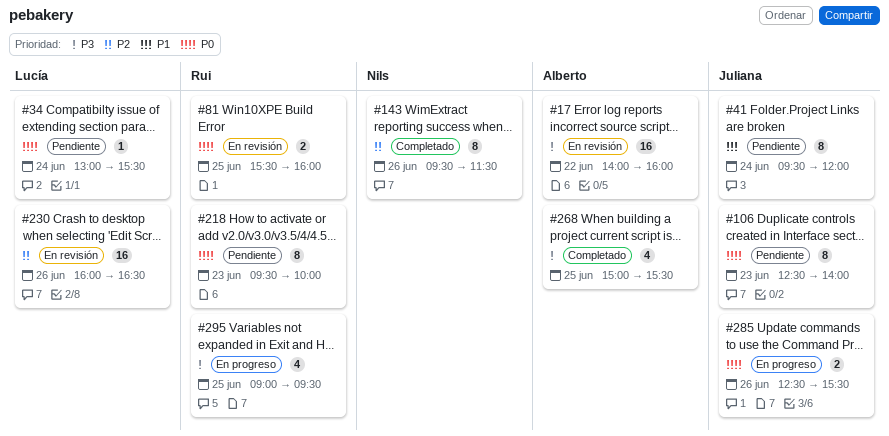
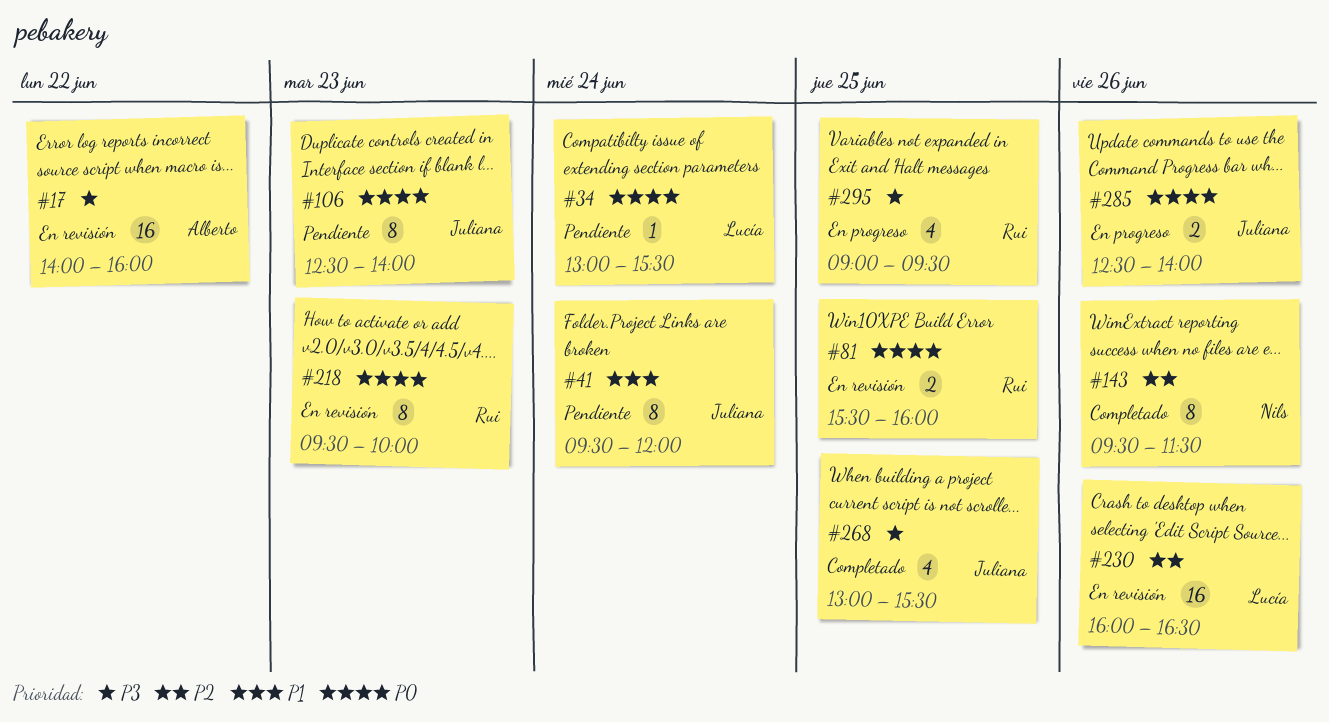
#218, status: Pendiente -> En revisión
#268, owner: Alberto -> Juliana
#268, begins: 15:00 -> 13:00
#285, ends: 15:30 -> 14:00

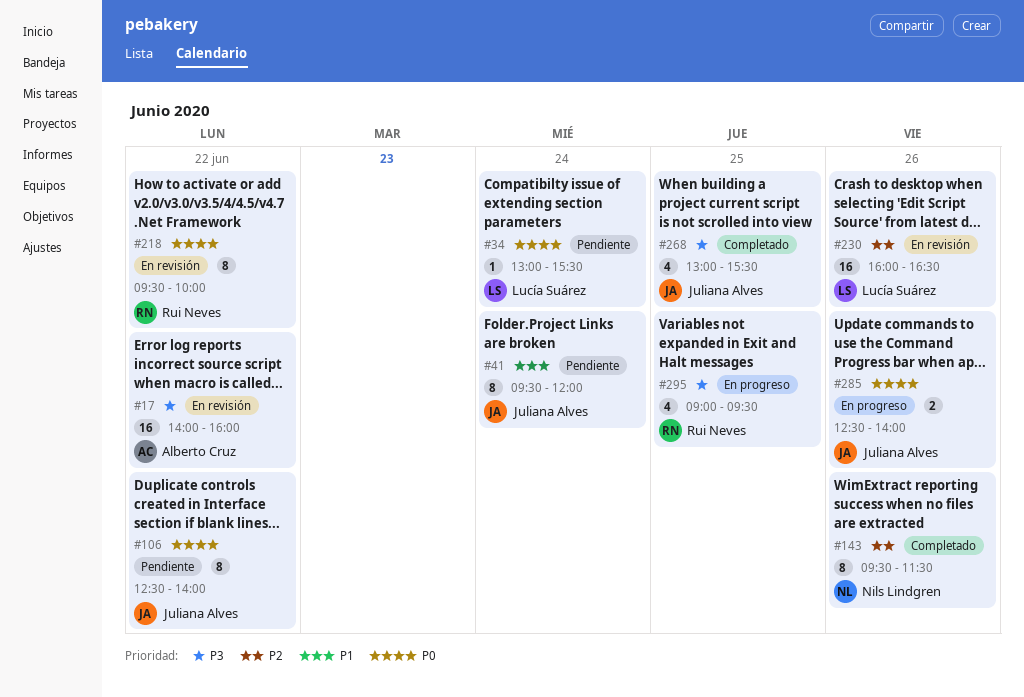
#81: present -> none
#106, day: Jun 23 -> Jun 22
#218, day: Jun 23 -> Jun 22

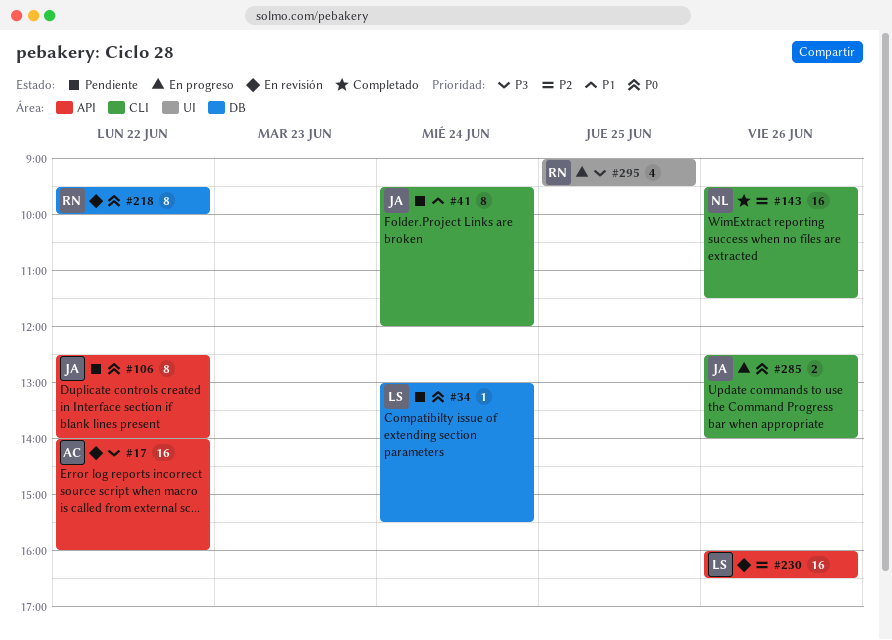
#143, estimate: 8 -> 16
#268: present -> none

